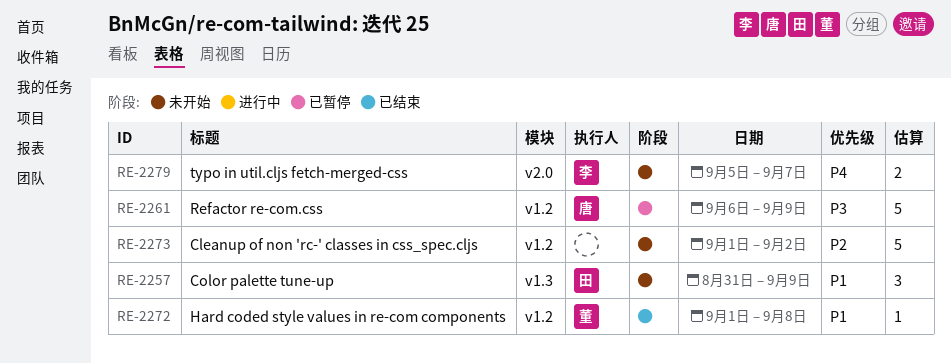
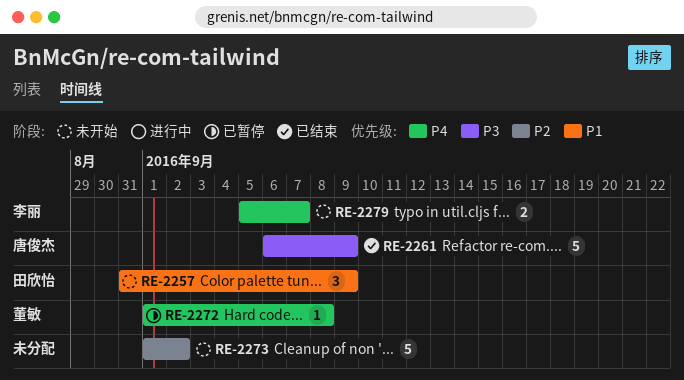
RE-2261, status: 已暂停 -> 已结束
RE-2272, status: 已结束 -> 已暂停
RE-2272, priority: P1 -> P4

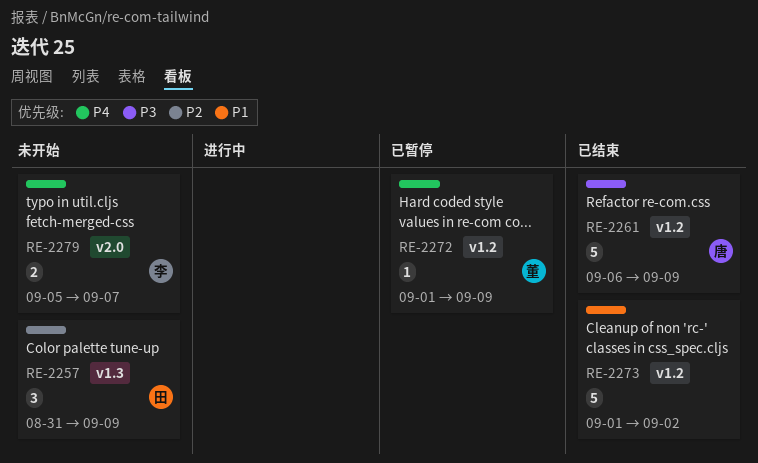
RE-2257, priority: P1 -> P2
RE-2272, due: Sep 8 -> Sep 9
RE-2273, status: 未开始 -> 已结束
RE-2273, priority: P2 -> P1

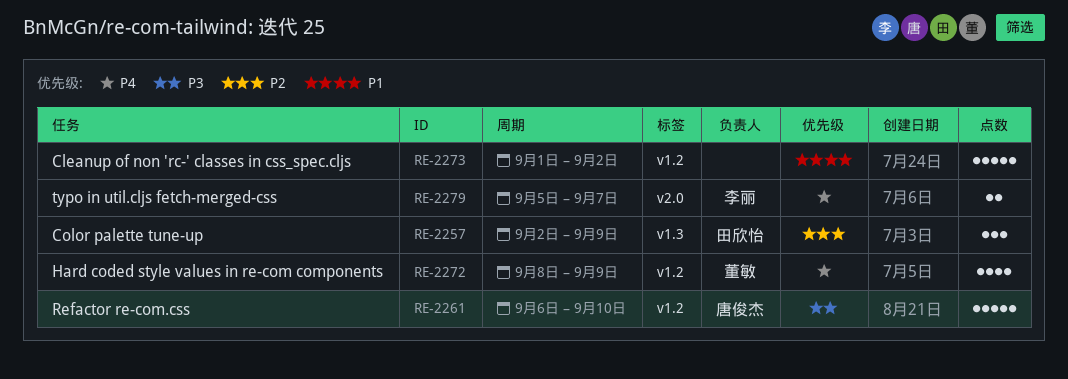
RE-2257, start: Aug 31 -> Sep 2
RE-2261, due: Sep 9 -> Sep 10
RE-2272, estimate: 1 -> 4
RE-2272, start: Sep 1 -> Sep 8

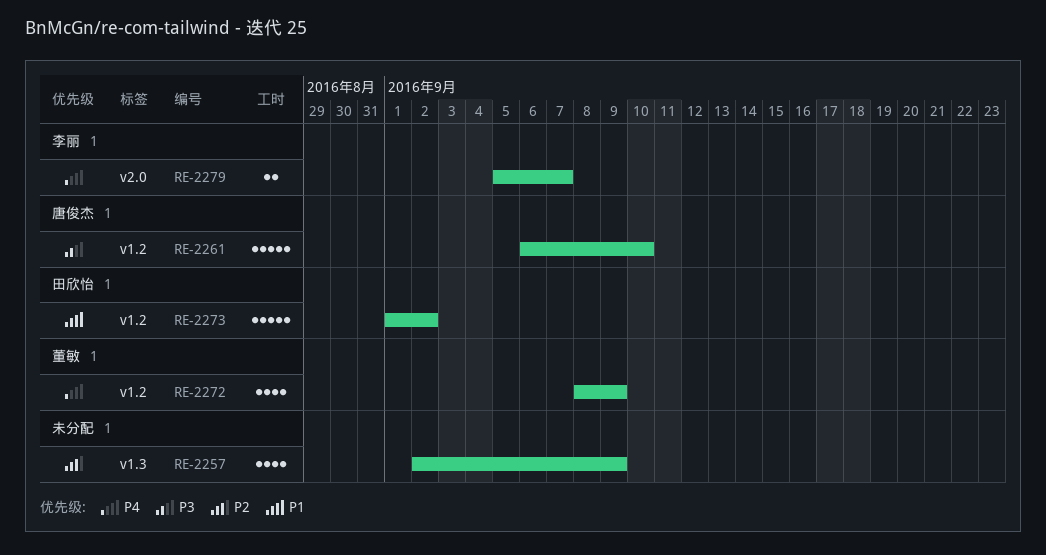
RE-2257, owner: 田欣怡 -> none
RE-2257, estimate: 3 -> 4
RE-2273, owner: none -> 田欣怡

